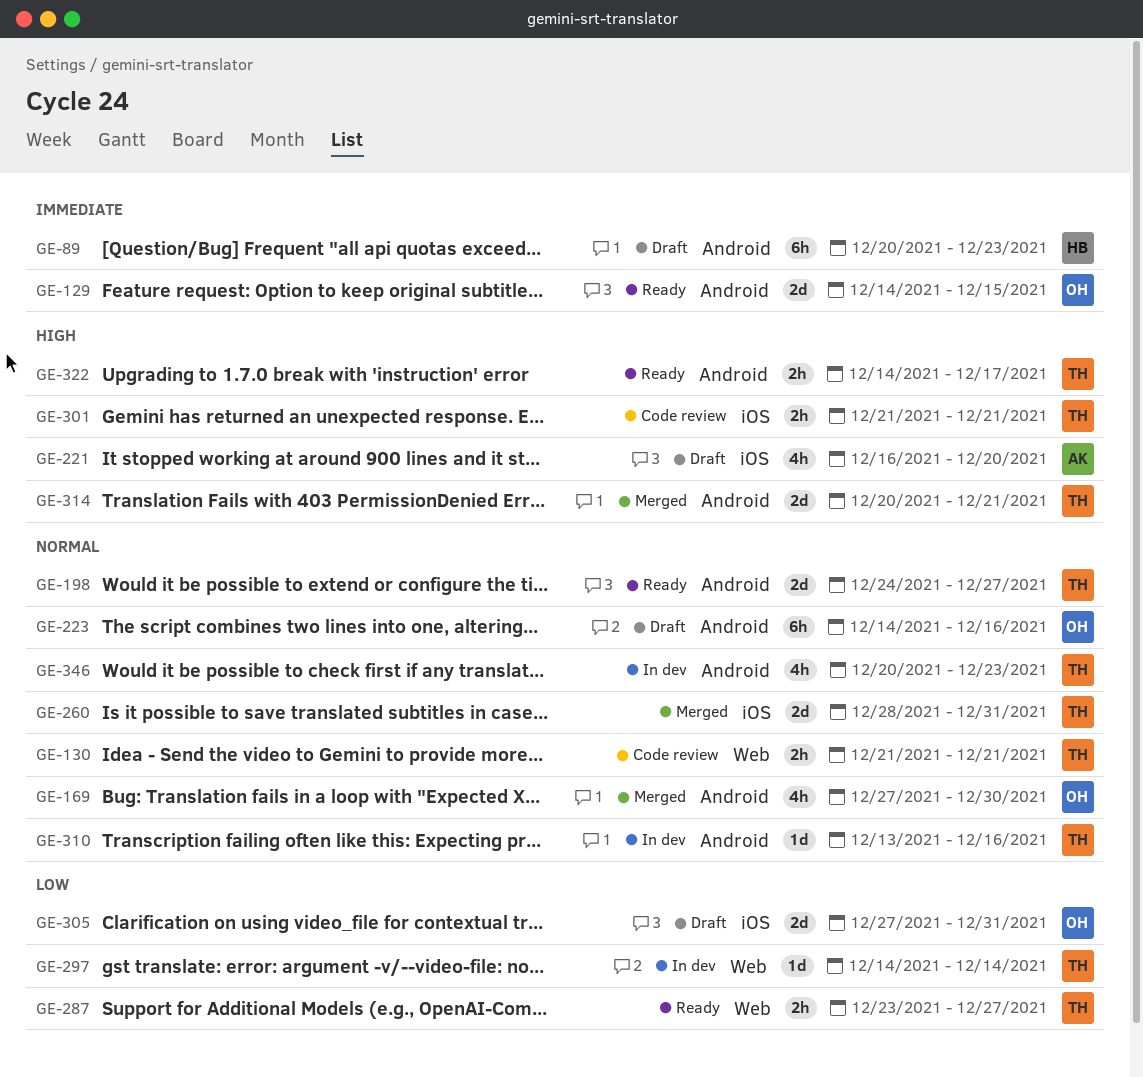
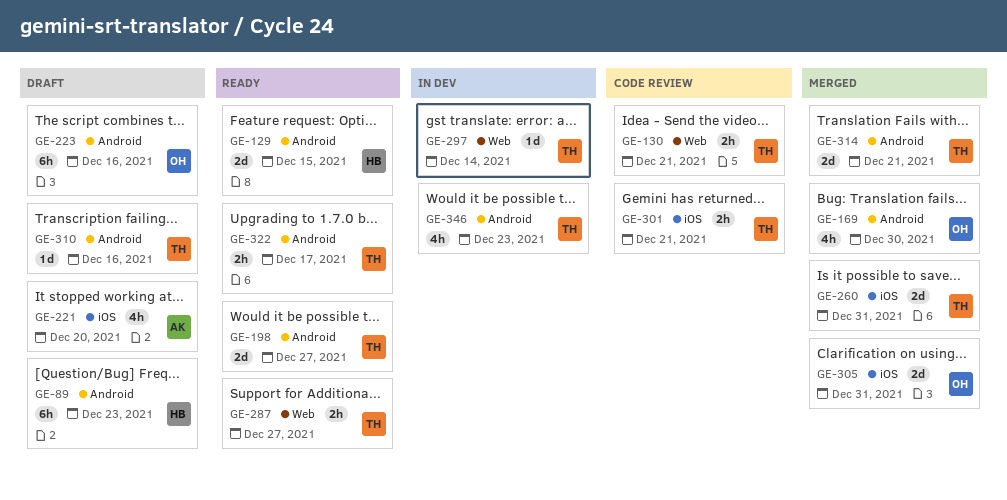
GE-129, owner: OH -> HB
GE-305, status: Draft -> Merged
GE-310, status: In dev -> Draft

